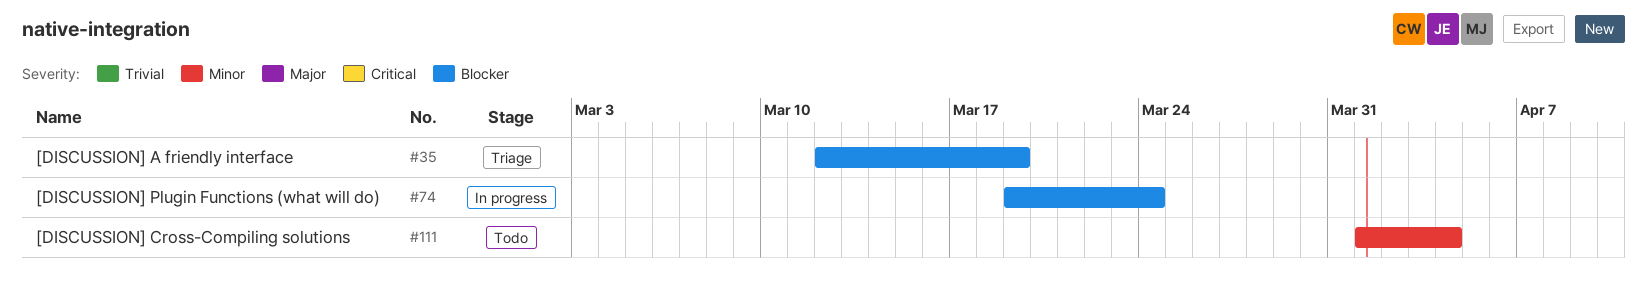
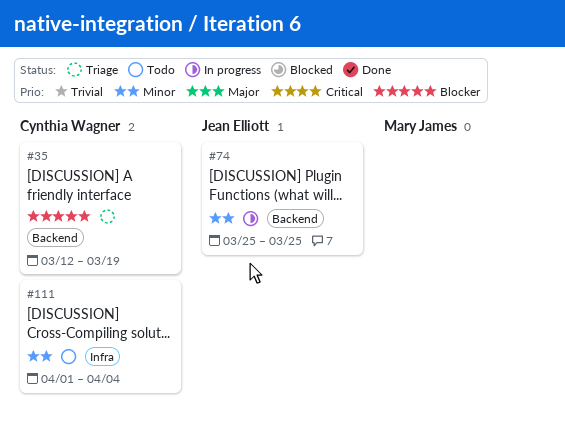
#74, priority: Blocker -> Minor
#74, start: Mar 19 -> Mar 25
#74, due: Mar 24 -> Mar 25

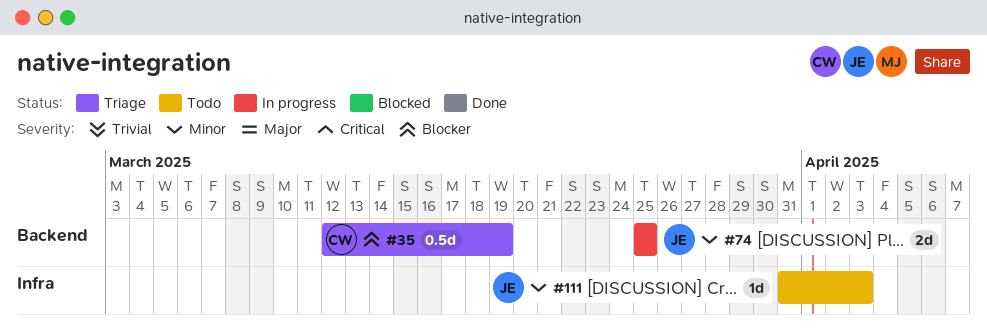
#111, owner: Cynthia Wagner -> Jean Elliott
#111, start: Apr 1 -> Mar 31
#111, due: Apr 4 -> Apr 3

